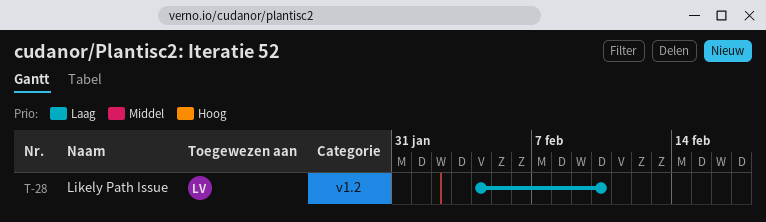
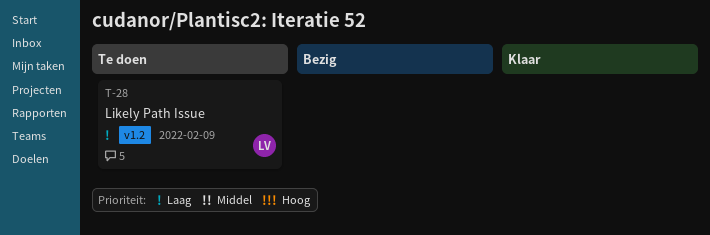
T-28, due: Feb 10 -> Feb 9

